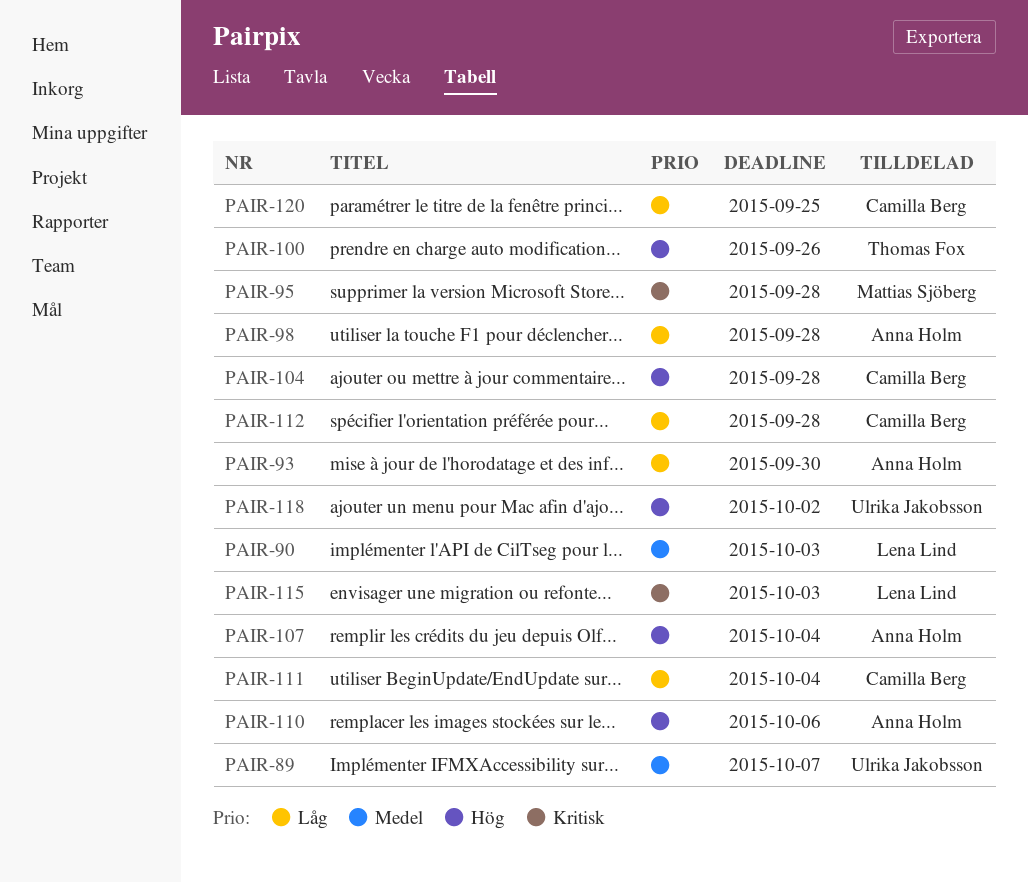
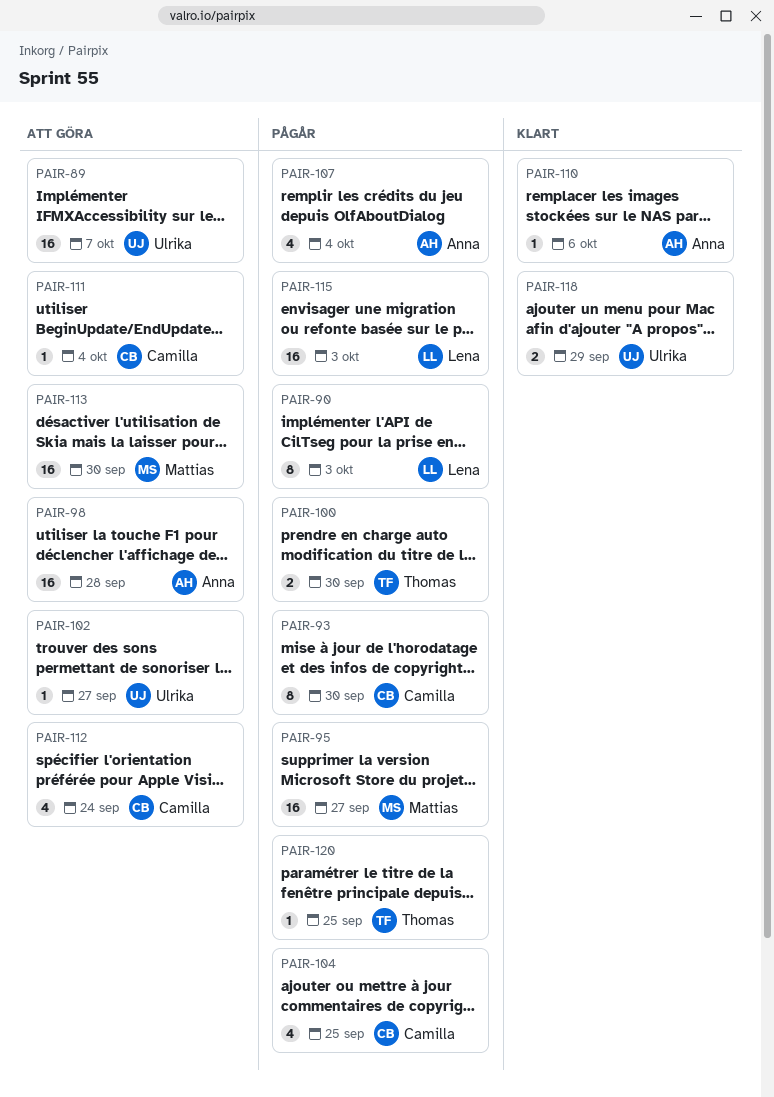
PAIR-93, owner: Anna Holm -> Camilla Berg
PAIR-95, due: Sep 28 -> Sep 27
PAIR-100, due: Sep 26 -> Sep 30
PAIR-102: none -> present
PAIR-104, due: Sep 28 -> Sep 25
PAIR-112, due: Sep 28 -> Sep 24
PAIR-113: none -> present
PAIR-118, due: Oct 2 -> Sep 29
PAIR-120, owner: Camilla Berg -> Thomas Fox

